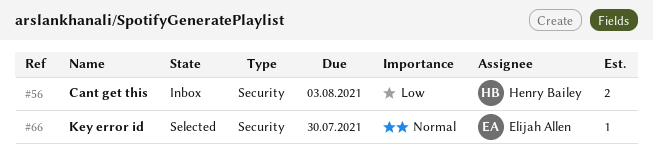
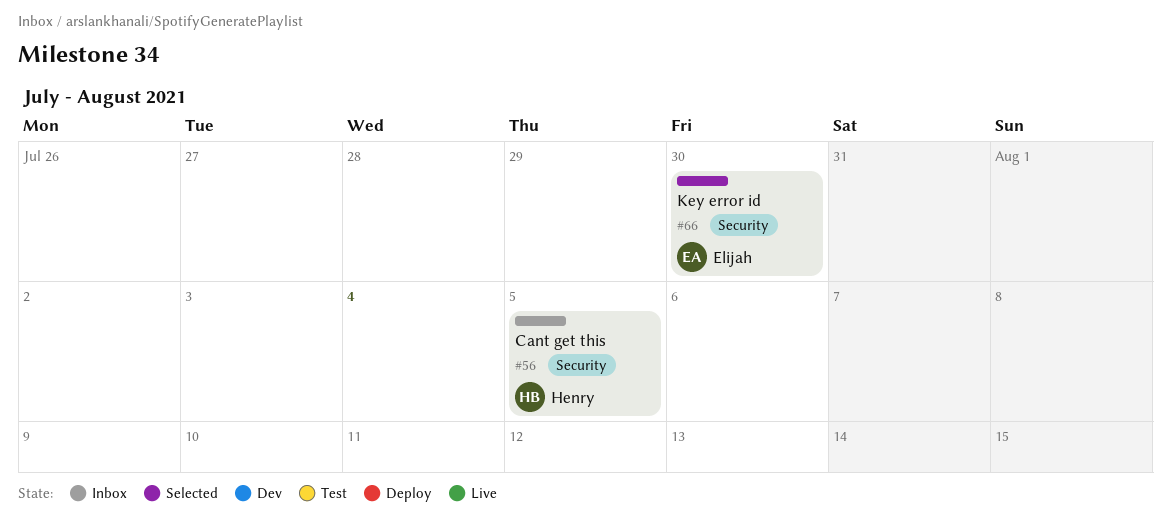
#56, due: Aug 3 -> Aug 5

